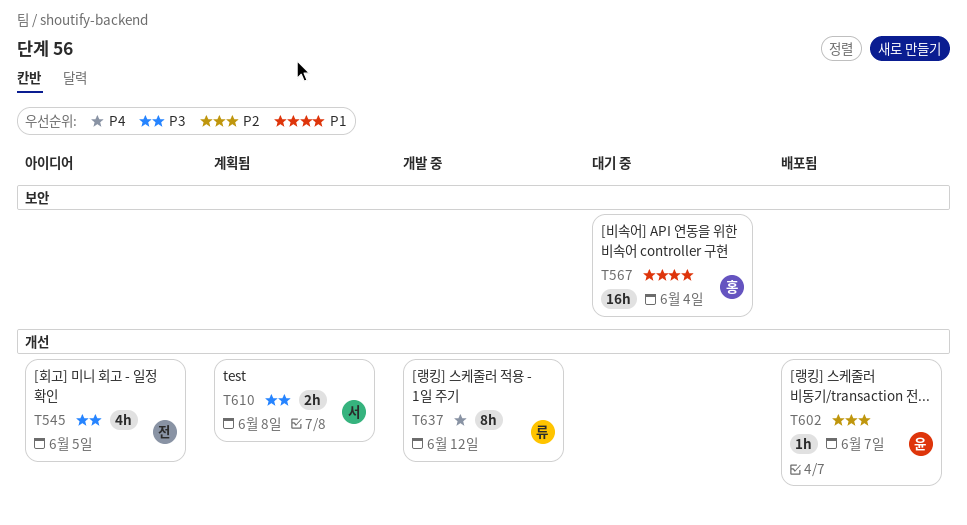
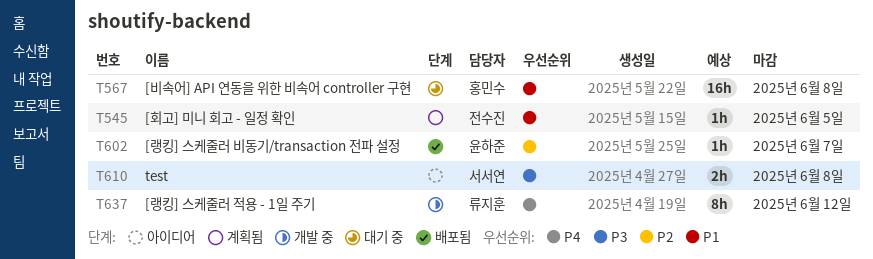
T545, status: 아이디어 -> 계획됨
T545, priority: P3 -> P1
T545, estimate: 4h -> 1h
T567, due: Jun 4 -> Jun 8
T610, status: 계획됨 -> 아이디어

